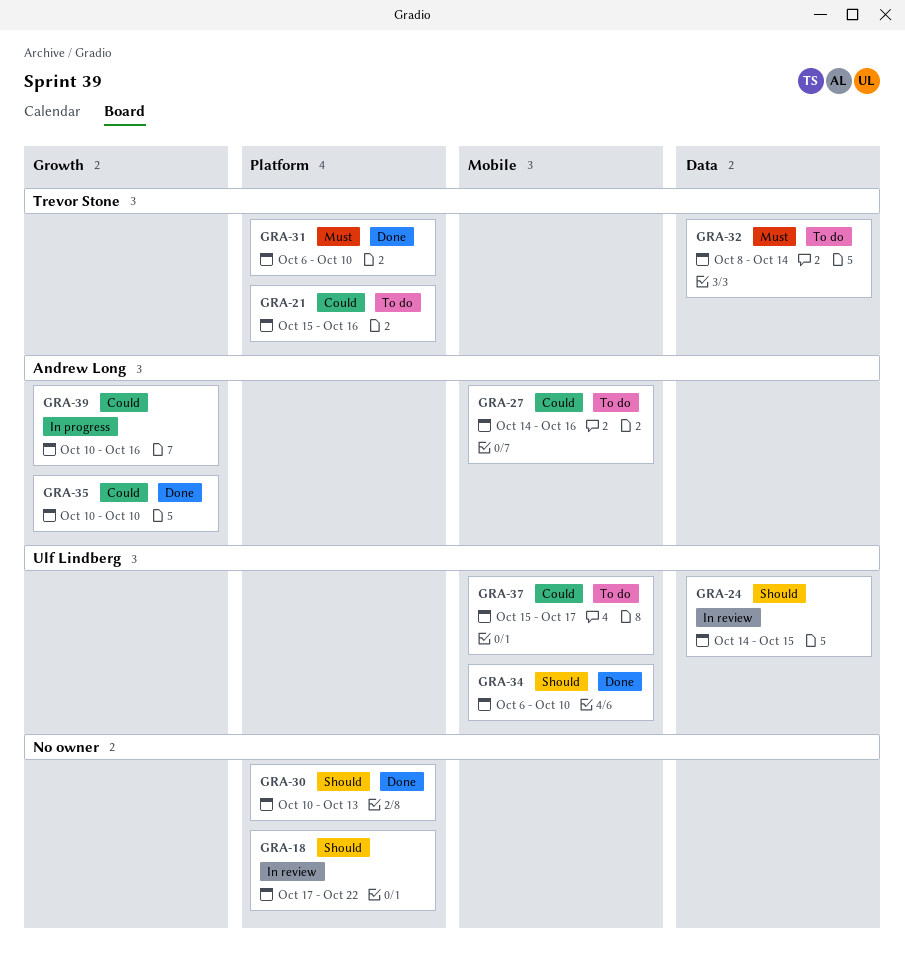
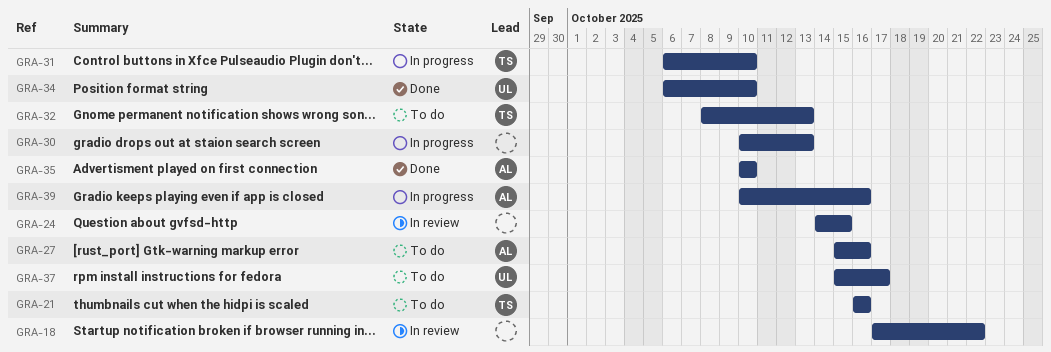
GRA-21, start: Oct 15 -> Oct 16
GRA-24, owner: Ulf Lindberg -> none
GRA-27, start: Oct 14 -> Oct 15
GRA-30, status: Done -> In progress
GRA-31, status: Done -> In progress
GRA-32, due: Oct 14 -> Oct 13

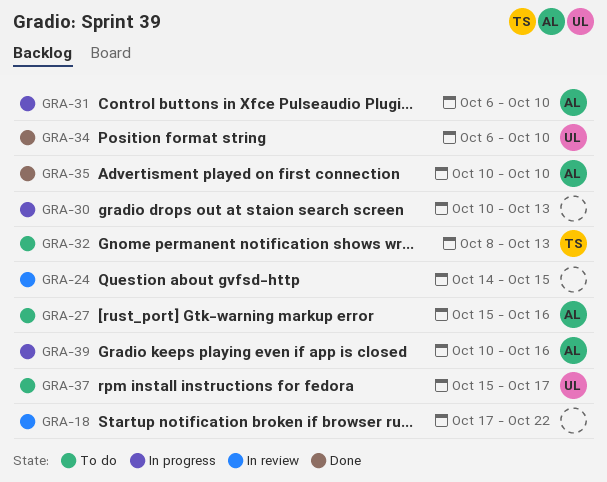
GRA-21: present -> none
GRA-31, owner: TS -> AL

